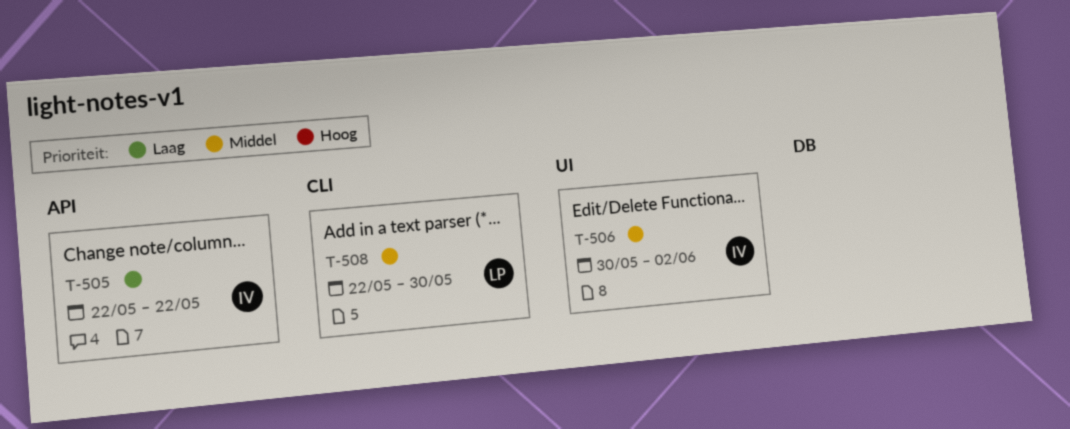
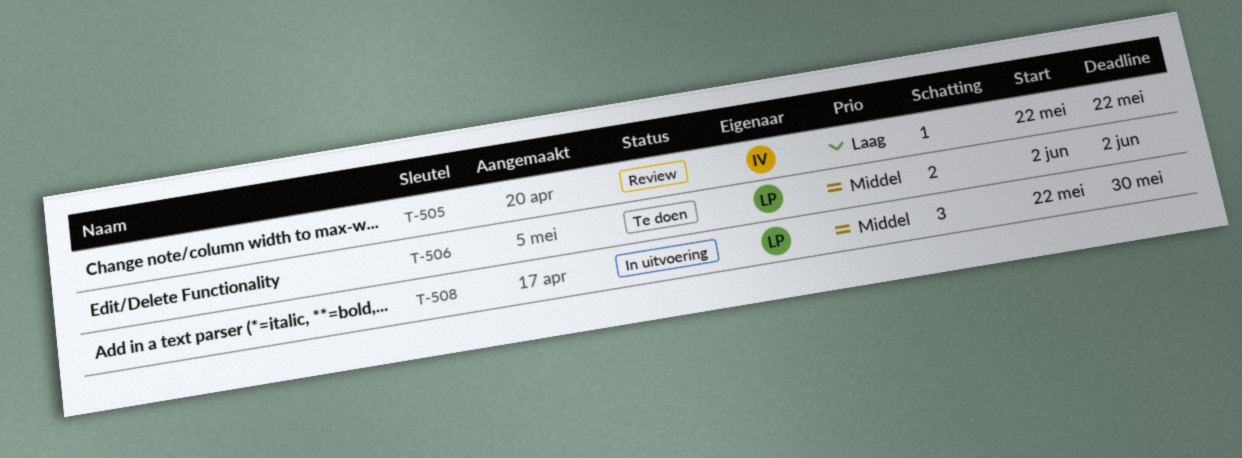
T-506, owner: IV -> LP
T-506, start: May 30 -> Jun 2

